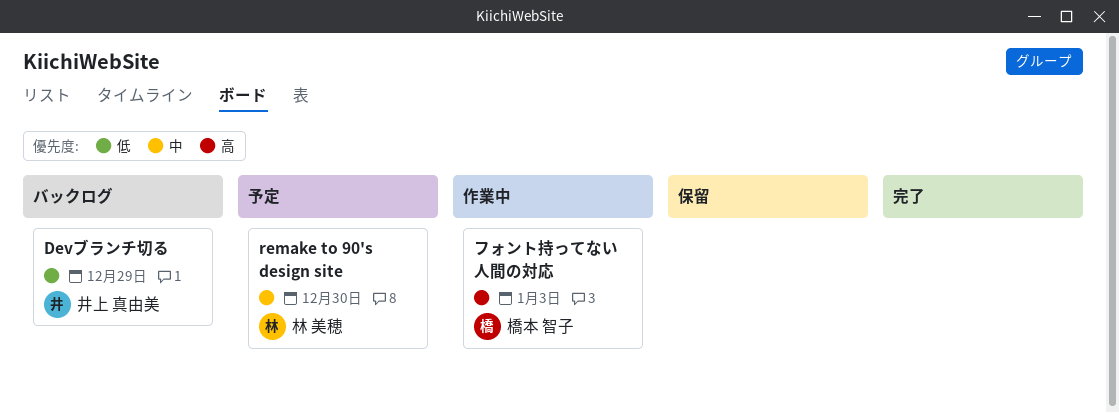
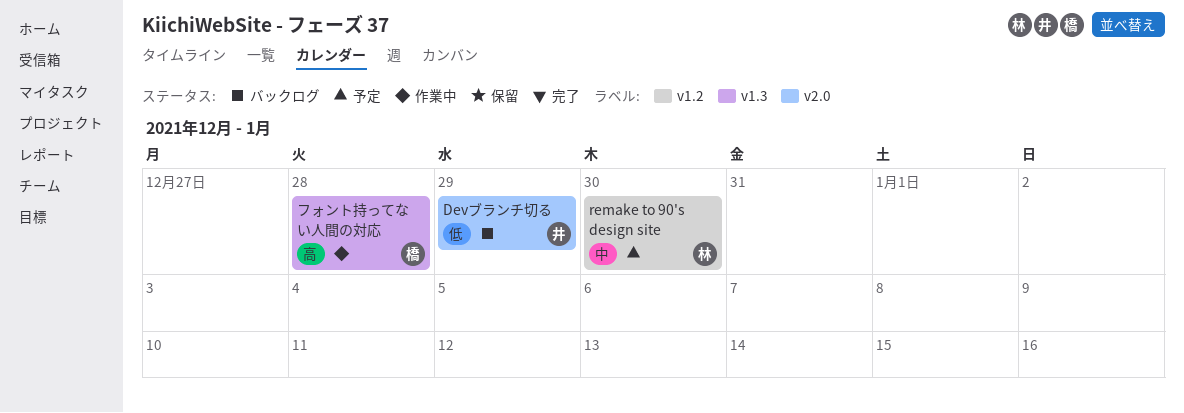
フォント持ってない人間の対応, due: Jan 3 -> Dec 28

